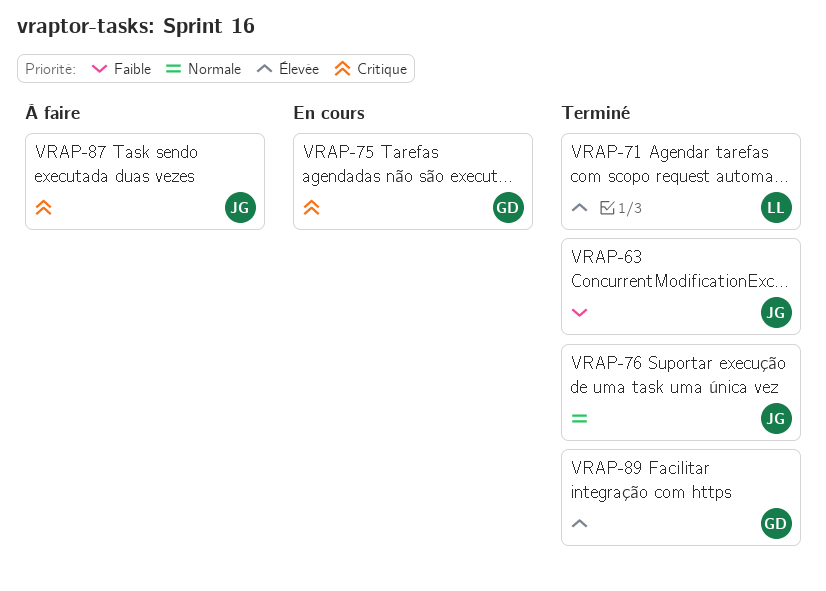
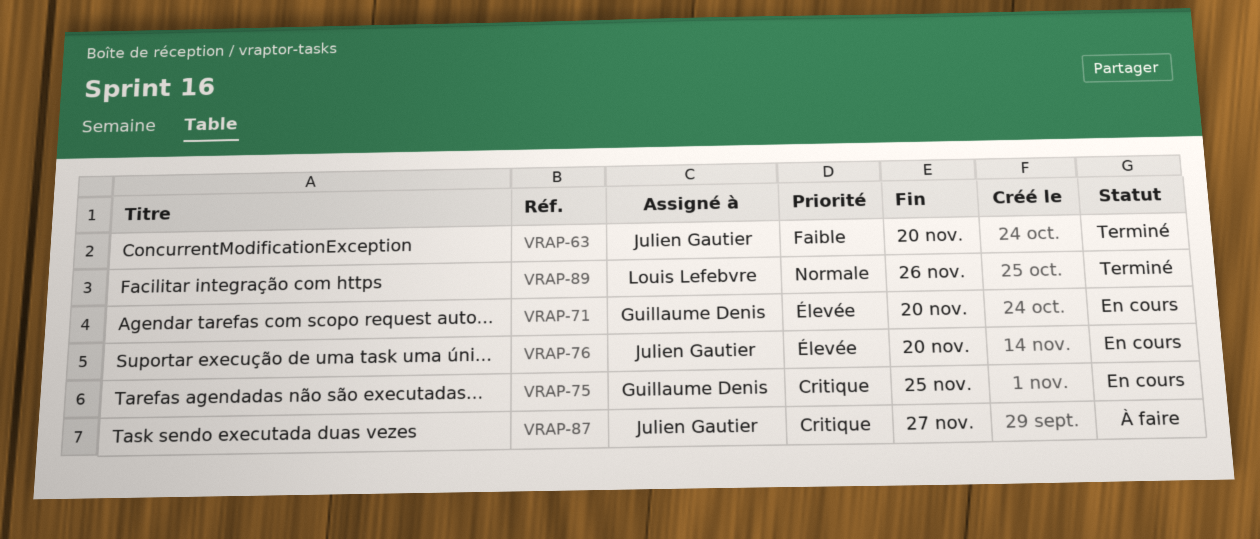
VRAP-71, status: Terminé -> En cours
VRAP-71, owner: Louis Lefebvre -> Guillaume Denis
VRAP-76, status: Terminé -> En cours
VRAP-76, priority: Normale -> Élevée
VRAP-89, owner: Guillaume Denis -> Louis Lefebvre
VRAP-89, priority: Élevée -> Normale

